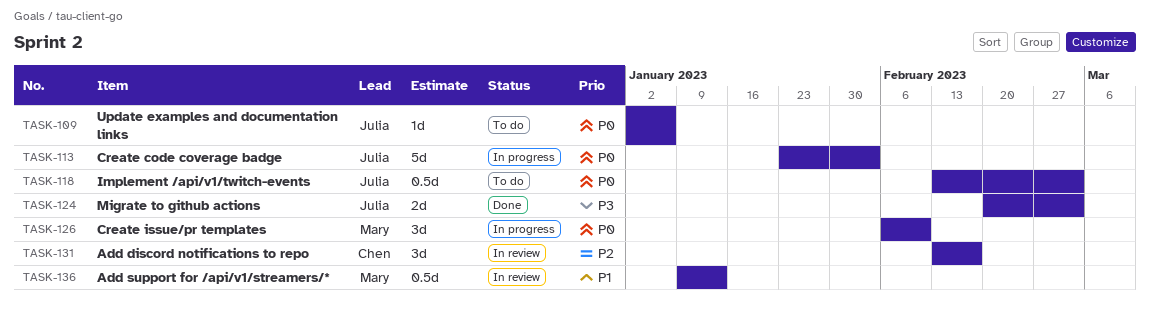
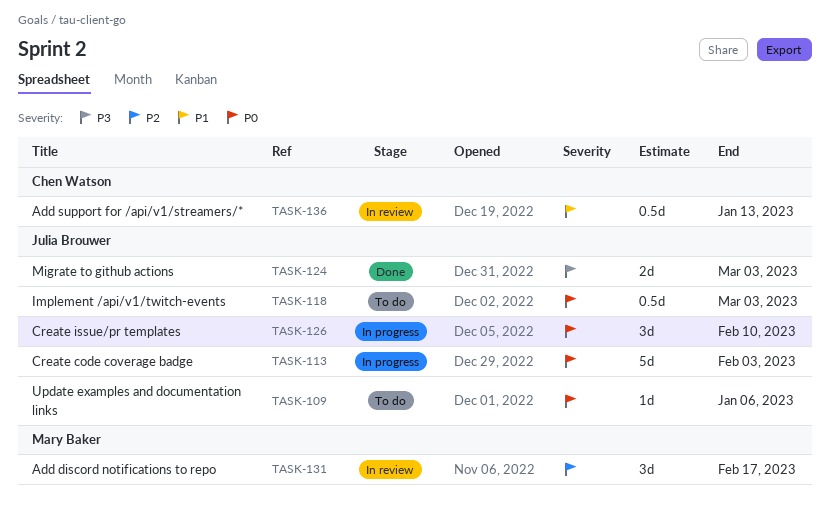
TASK-126, owner: Mary Baker -> Julia Brouwer
TASK-131, owner: Chen Watson -> Mary Baker
TASK-136, owner: Mary Baker -> Chen Watson

